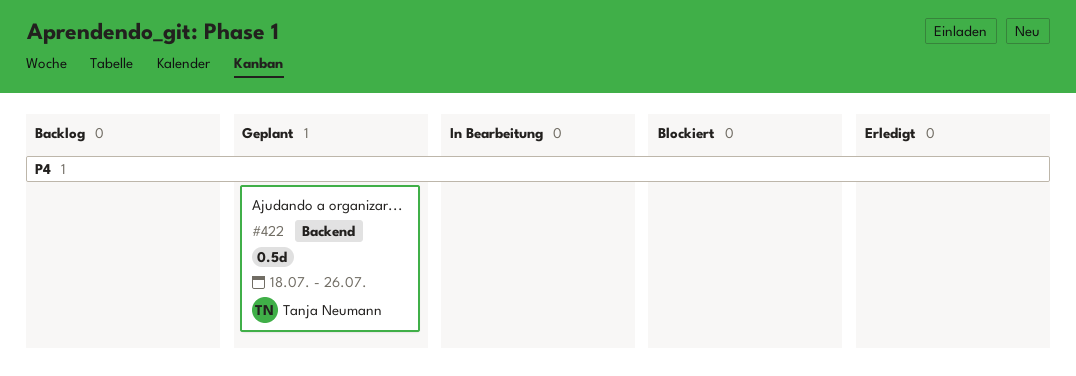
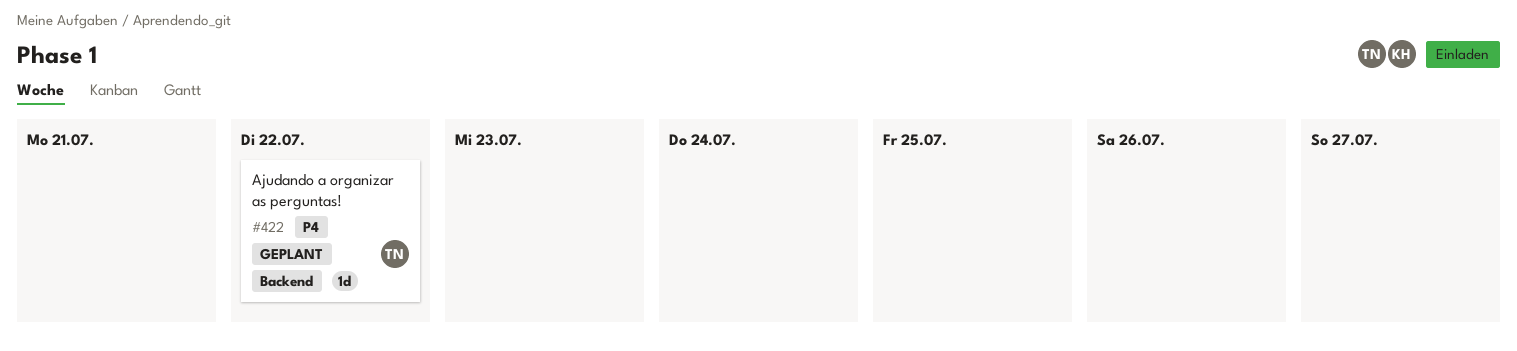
#422, estimate: 0.5d -> 1d
#422, due: Jul 26 -> Jul 22

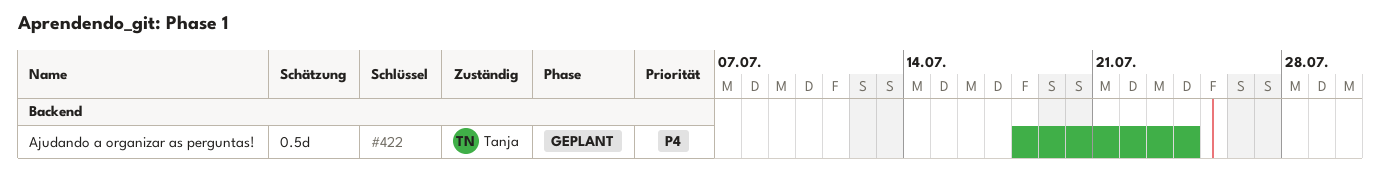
#422, estimate: 1d -> 0.5d
#422, due: Jul 22 -> Jul 24

